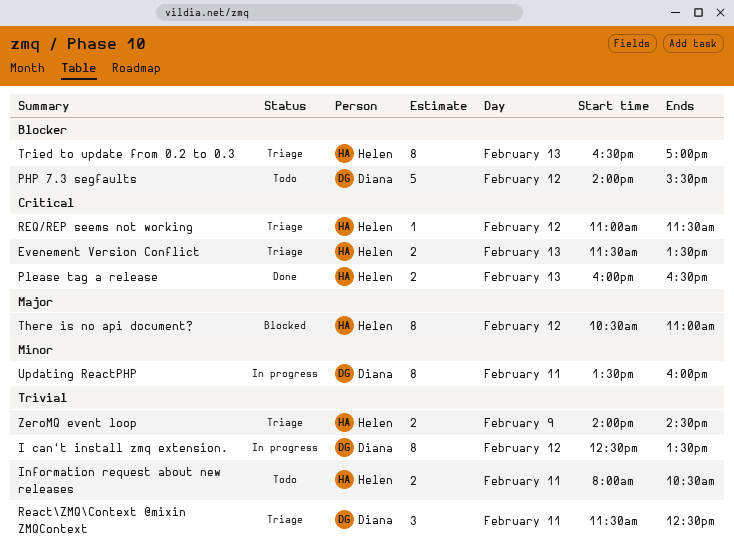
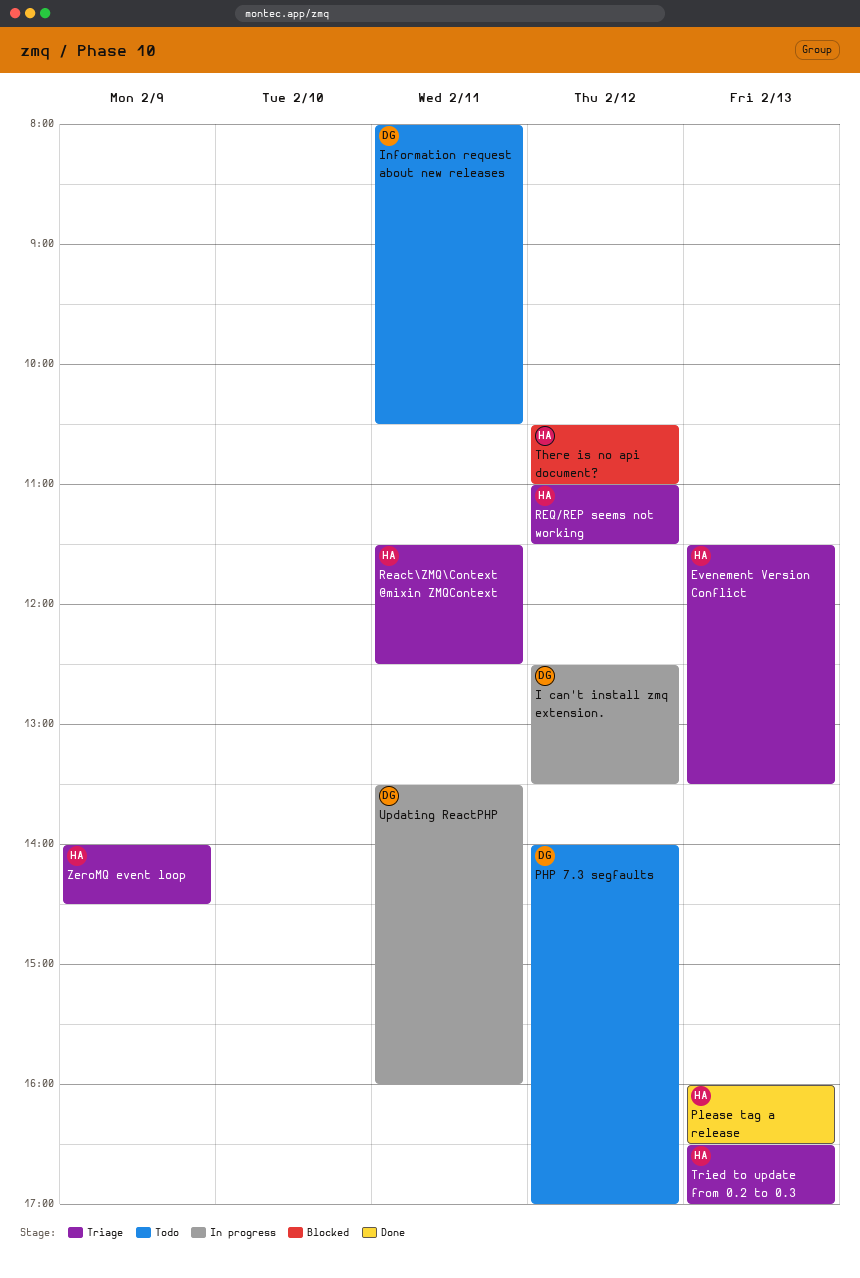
Information request about new releases, owner: Helen -> Diana
PHP 7.3 segfaults, ends: 15:30 -> 17:00
React\ZMQ\Context @mixin ZMQContext, owner: Diana -> Helen

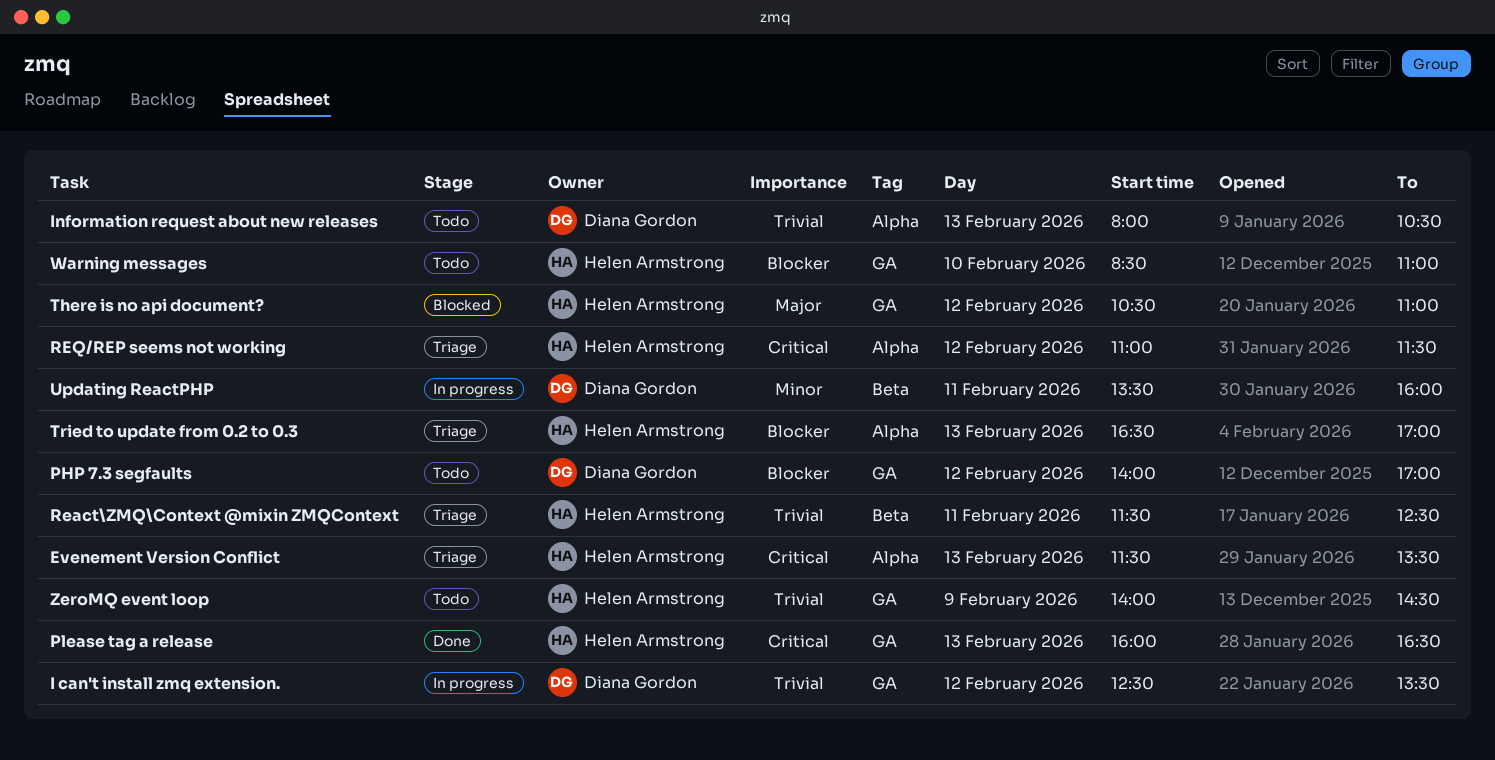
Information request about new releases, day: Feb 11 -> Feb 13
Warning messages: none -> present
ZeroMQ event loop, status: Triage -> Todo

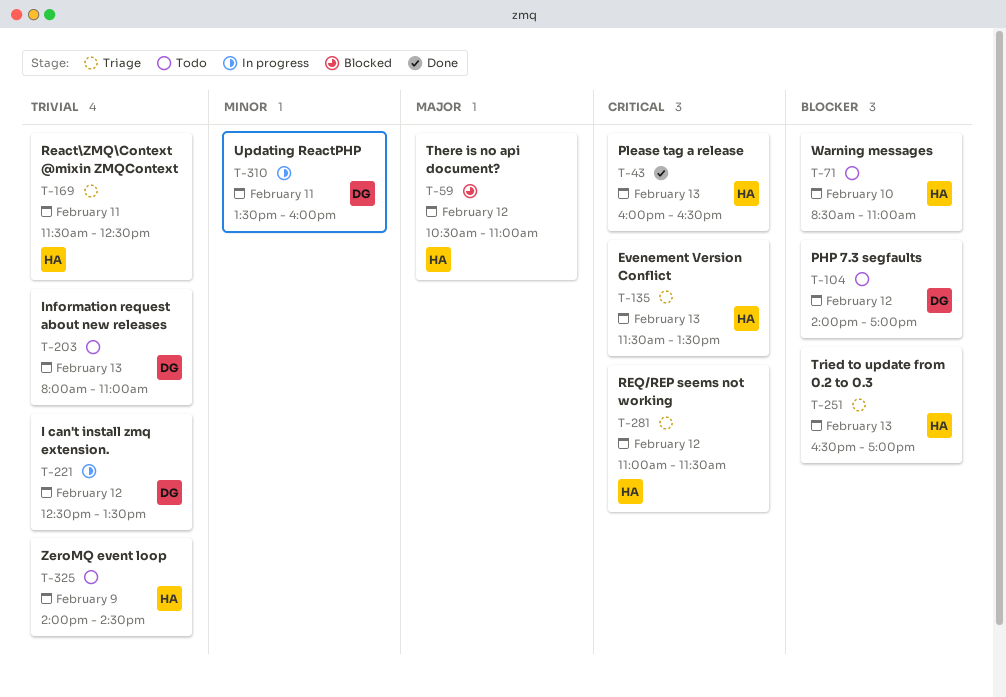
Information request about new releases, ends: 10:30 -> 11:00

